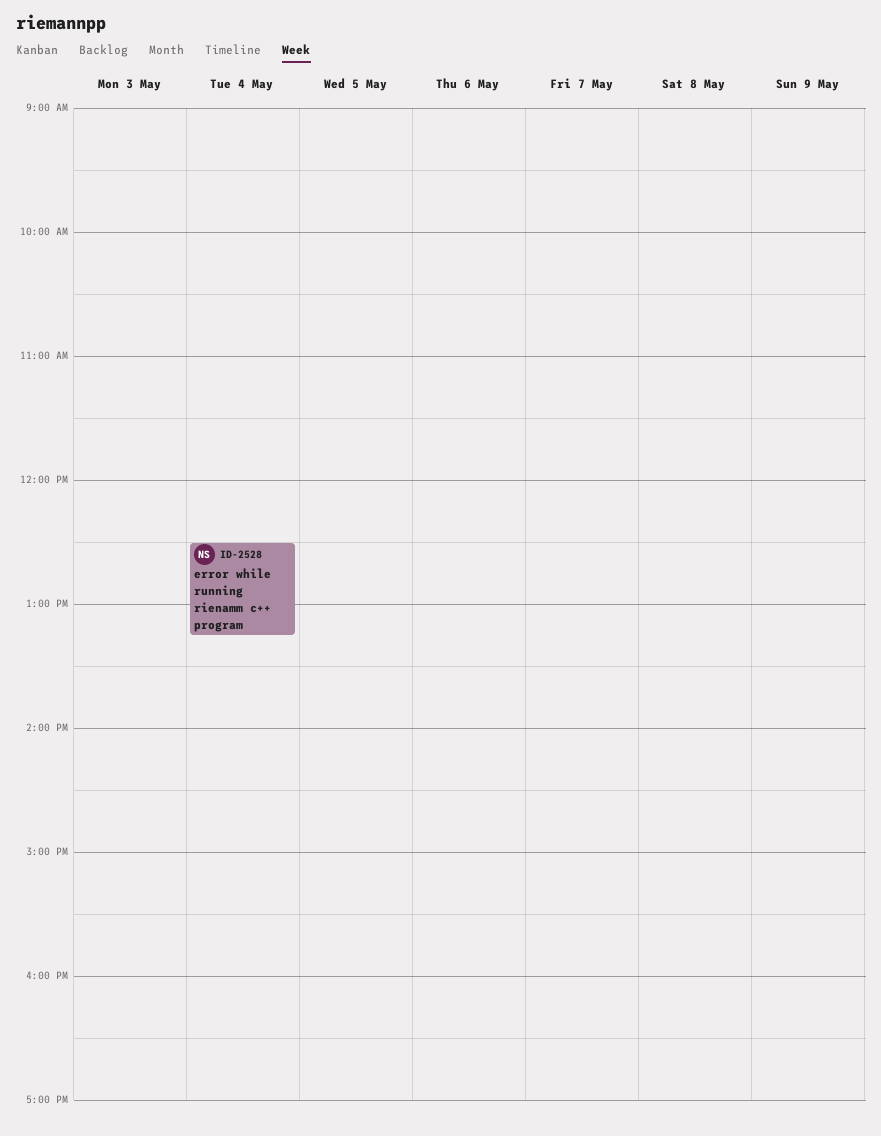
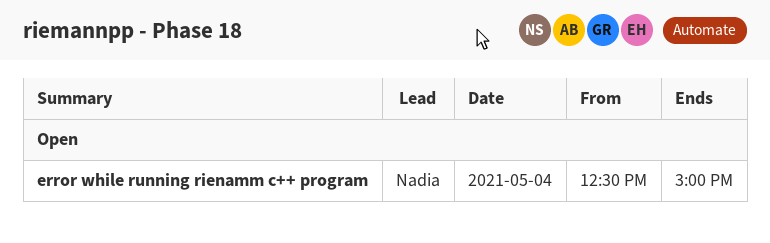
error while running rienamm c++ program, ends: 13:15 -> 15:00

